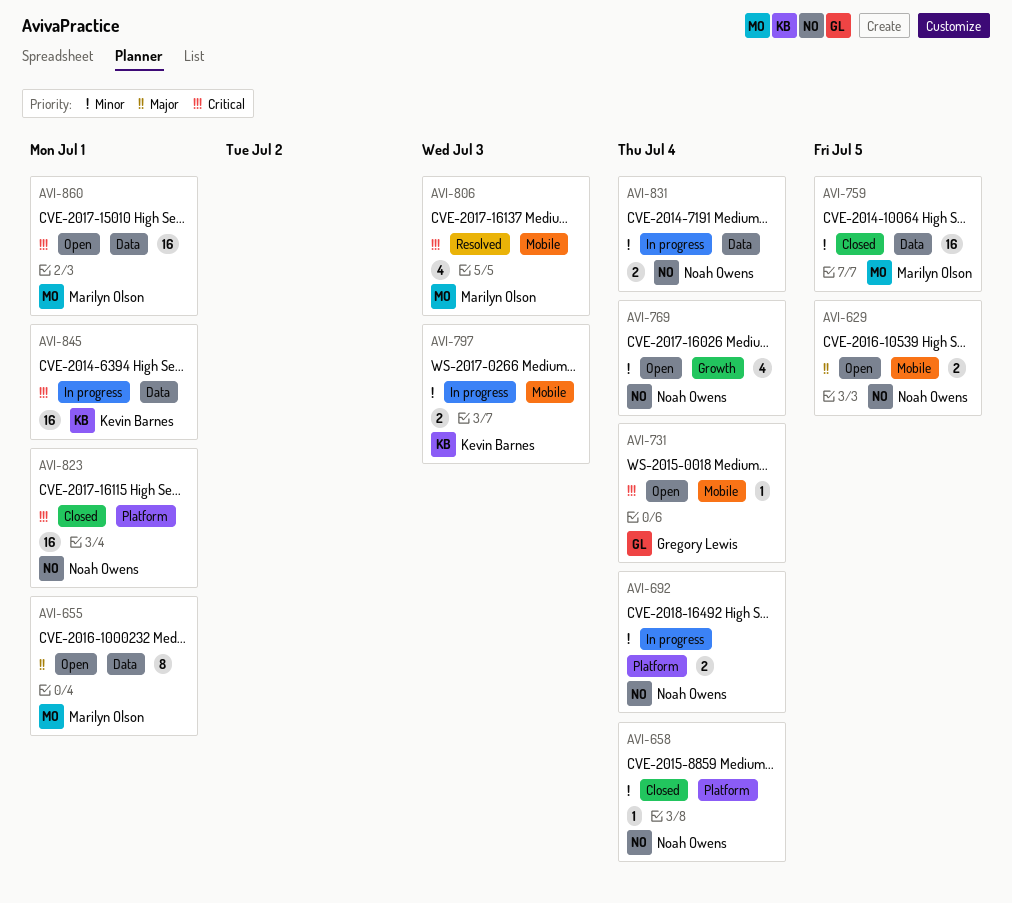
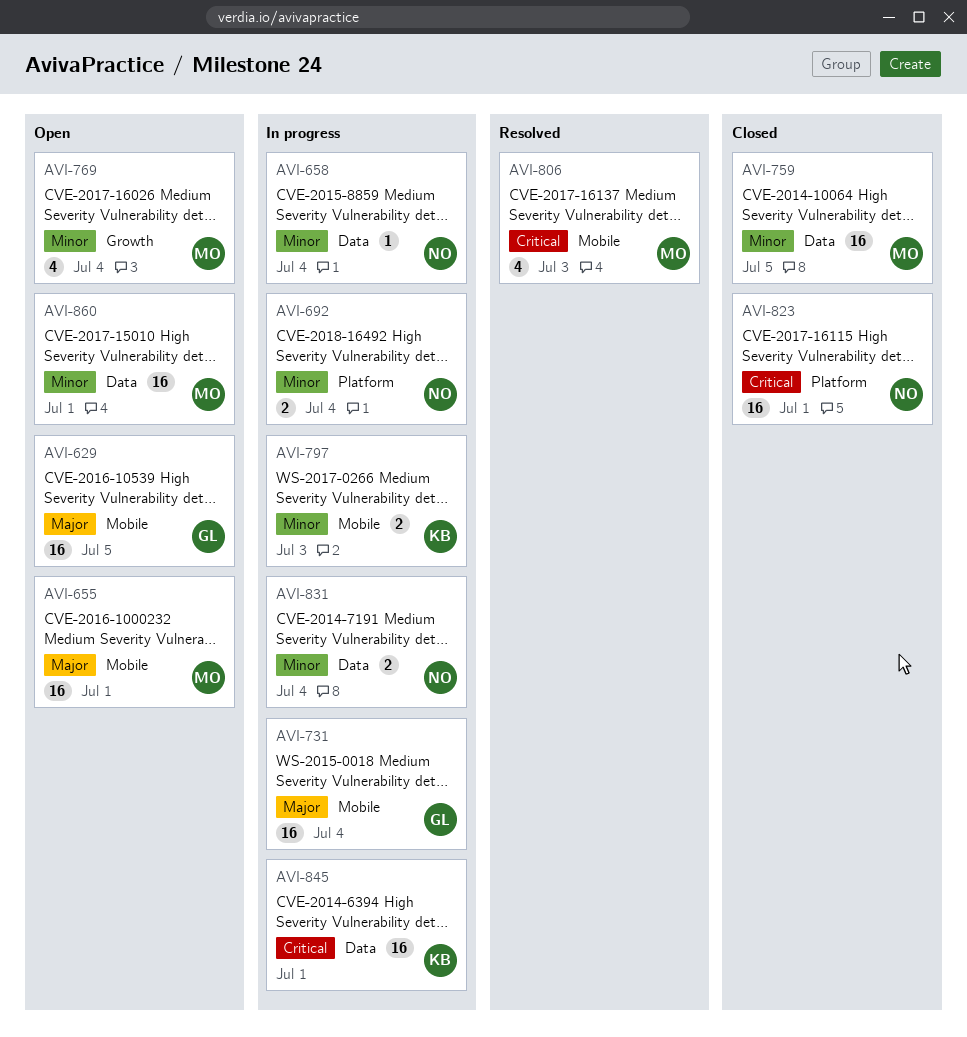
AVI-629, owner: Noah Owens -> Gregory Lewis
AVI-629, estimate: 2 -> 16
AVI-655, label: Data -> Mobile
AVI-655, estimate: 8 -> 16
AVI-658, status: Closed -> In progress
AVI-658, label: Platform -> Data
AVI-731, status: Open -> In progress
AVI-731, priority: Critical -> Major
AVI-731, estimate: 1 -> 16
AVI-769, owner: Noah Owens -> Marilyn Olson
AVI-860, priority: Critical -> Minor

